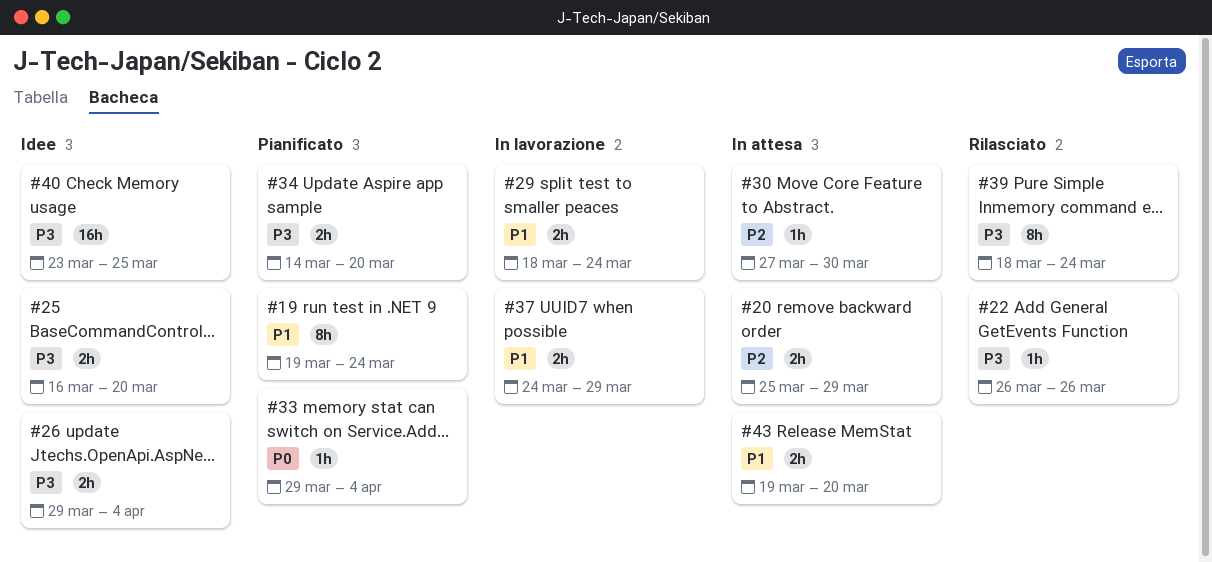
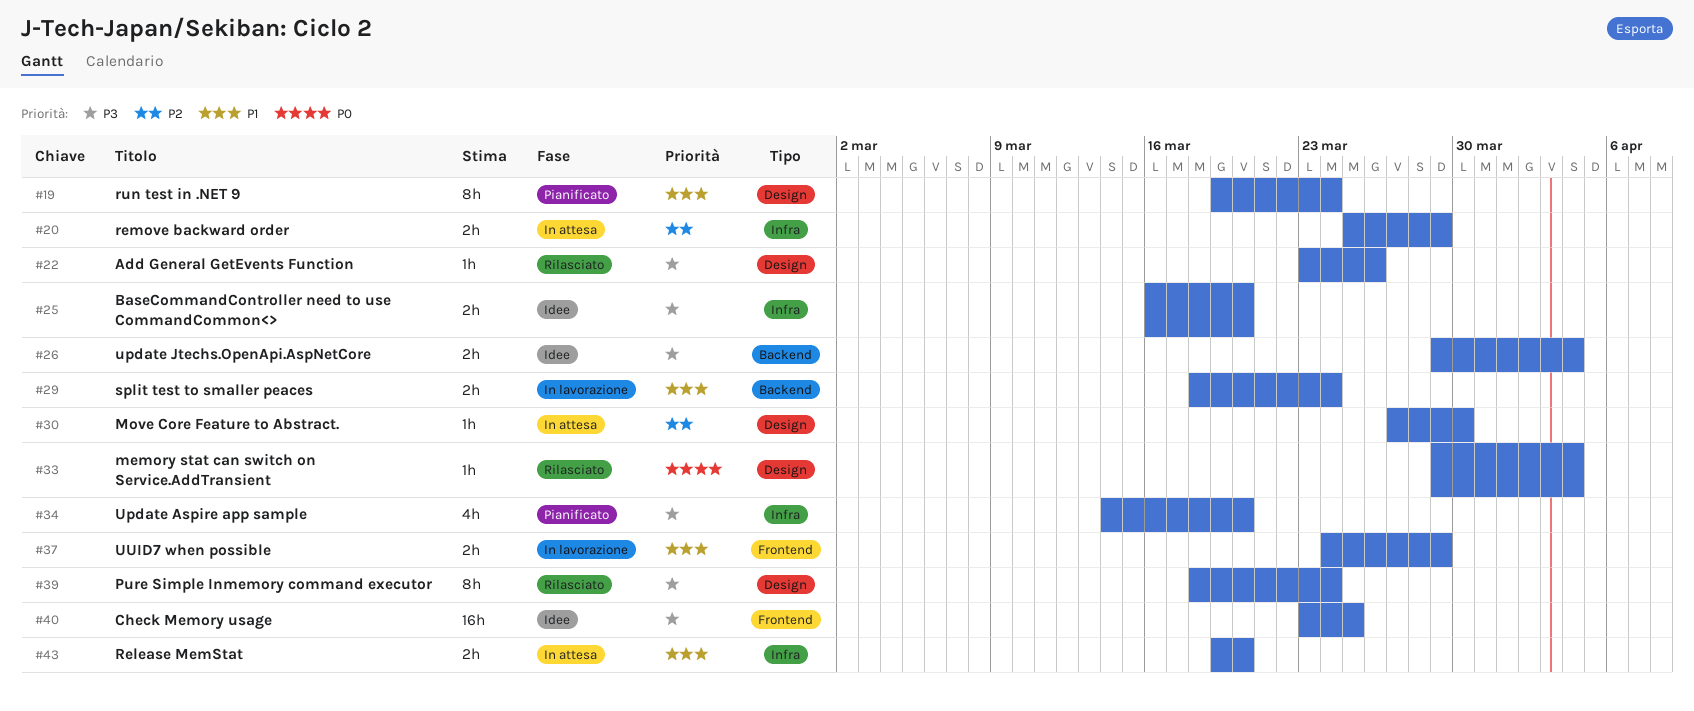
#22, start: Mar 26 -> Mar 23
#33, status: Pianificato -> Rilasciato
#34, estimate: 2h -> 4h

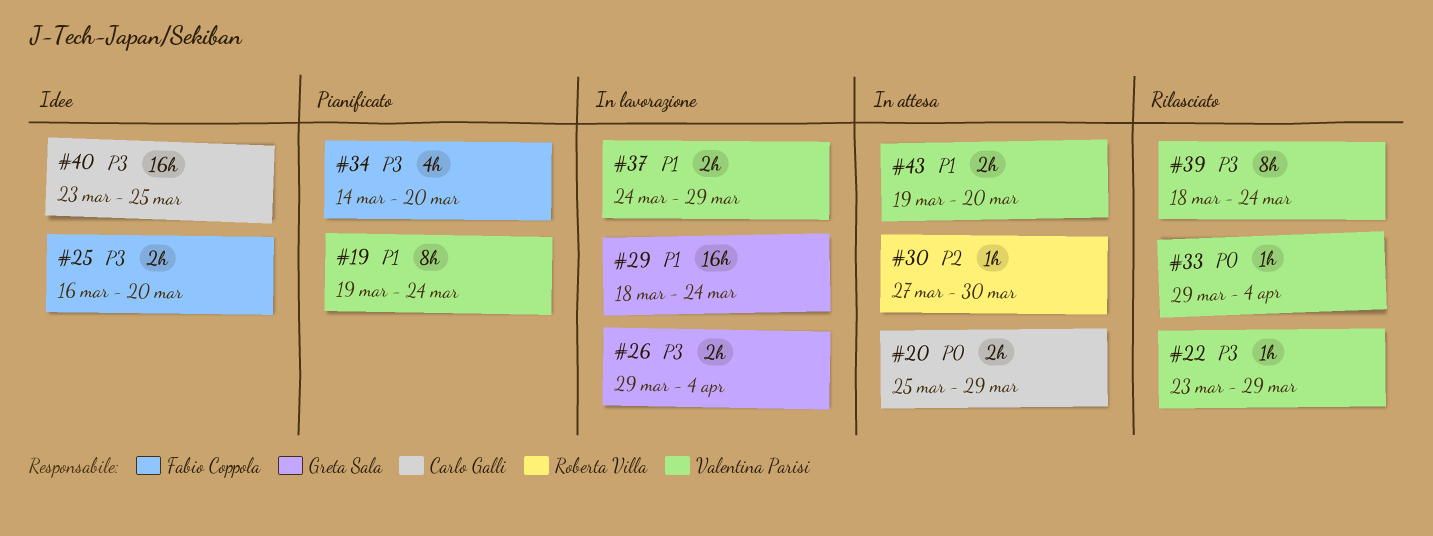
#20, priority: P2 -> P0
#22, due: Mar 26 -> Mar 29
#26, status: Idee -> In lavorazione
#29, estimate: 2h -> 16h

